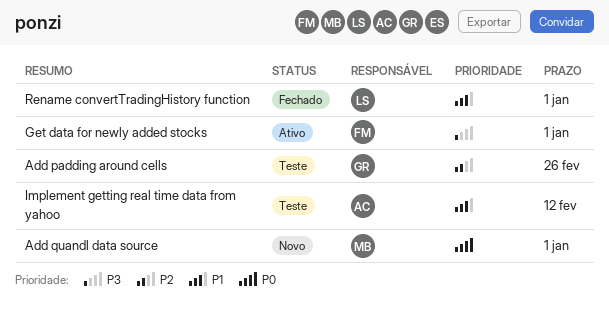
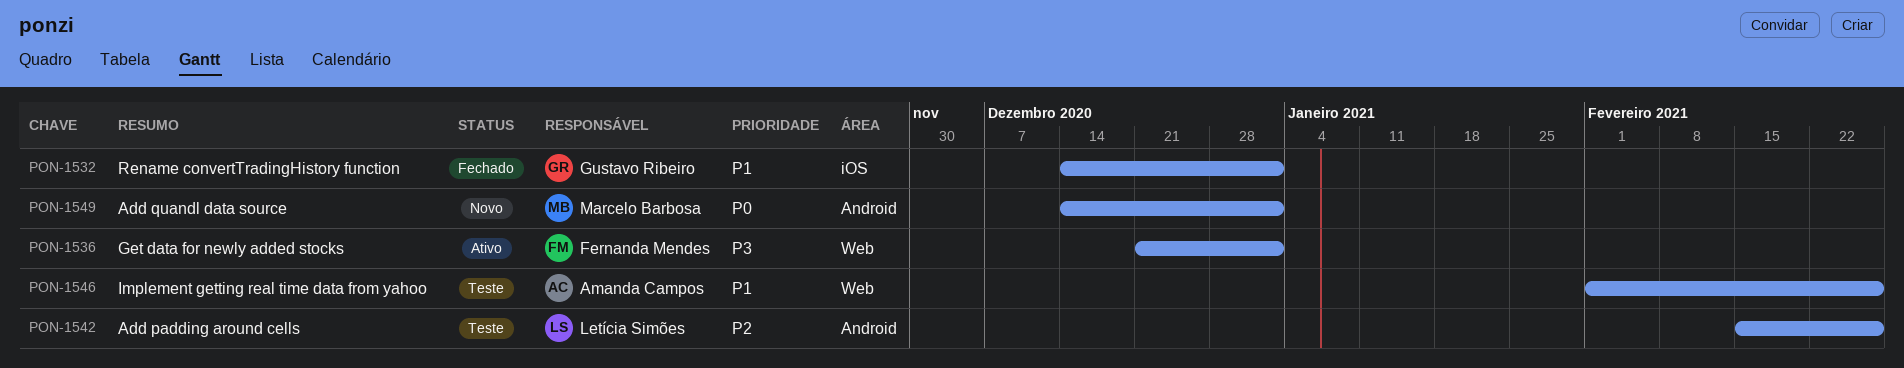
Add padding around cells, owner: Gustavo Ribeiro -> Letícia Simões
Implement getting real time data from yahoo, due: Feb 12 -> Feb 26
Rename convertTradingHistory function, owner: Letícia Simões -> Gustavo Ribeiro

